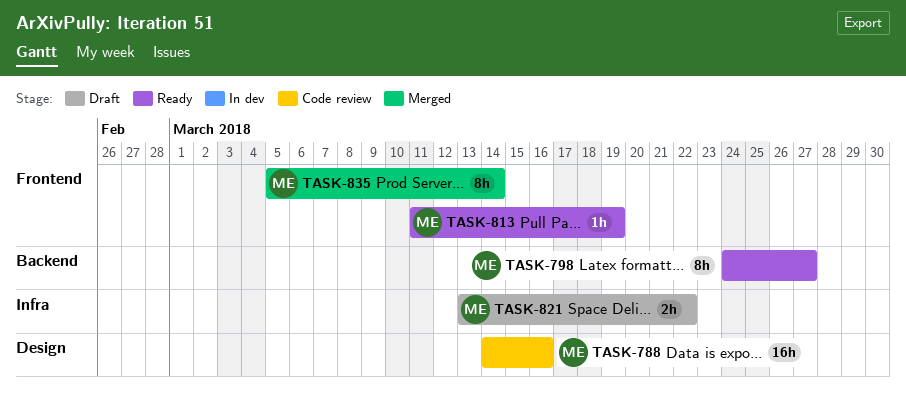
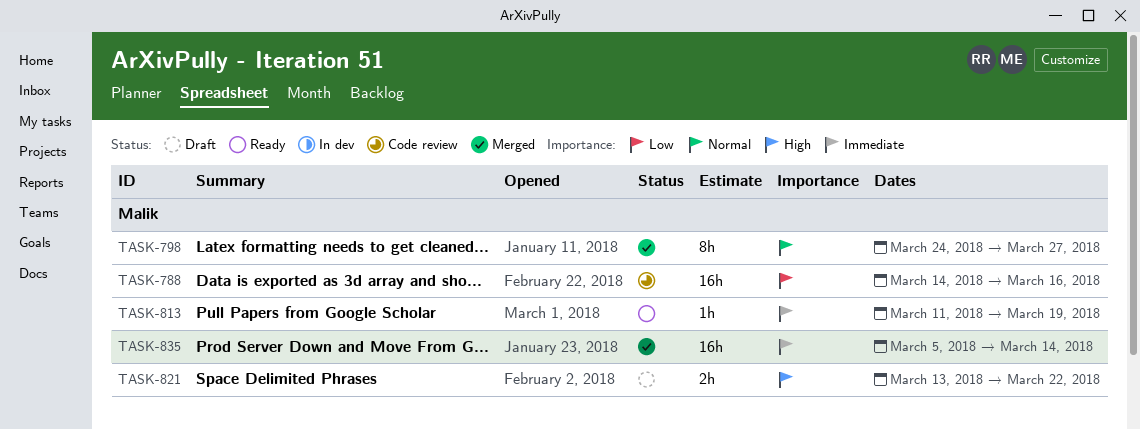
TASK-798, status: Ready -> Merged
TASK-835, estimate: 8h -> 16h

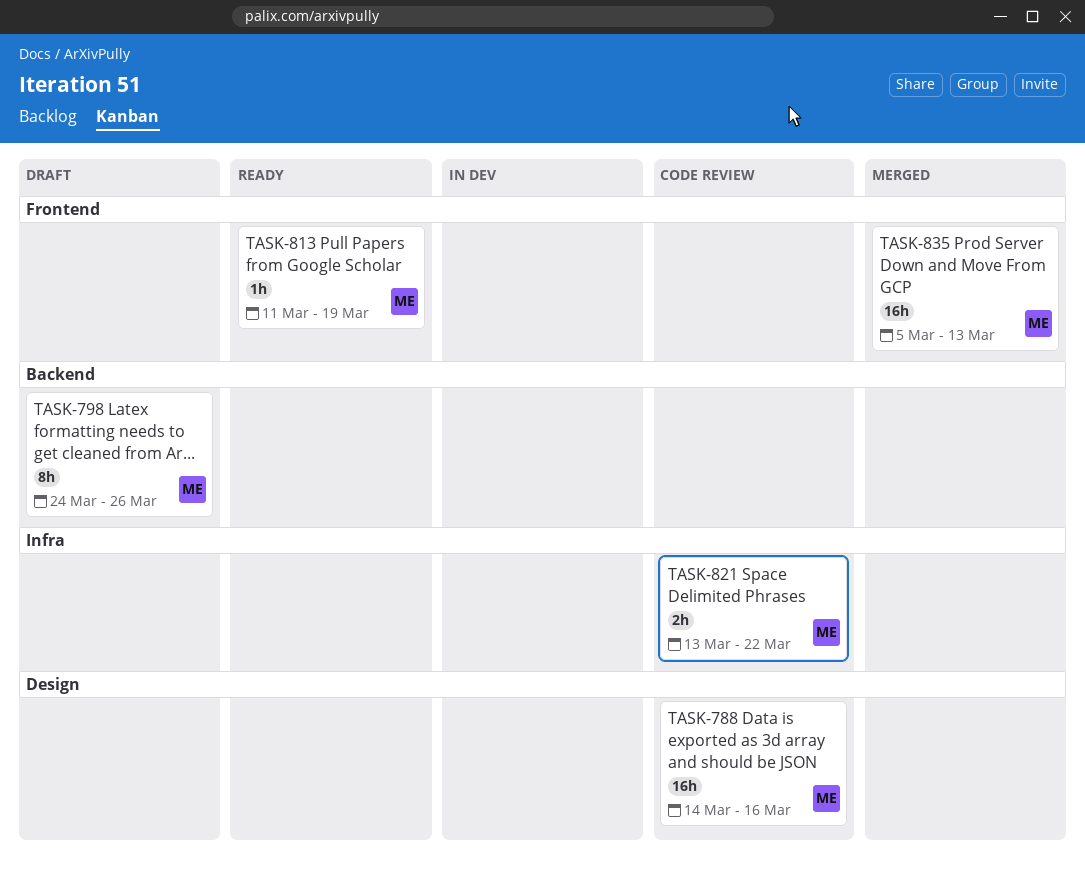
TASK-798, status: Merged -> Draft
TASK-798, due: Mar 27 -> Mar 26
TASK-821, status: Draft -> Code review
TASK-835, due: Mar 14 -> Mar 13

